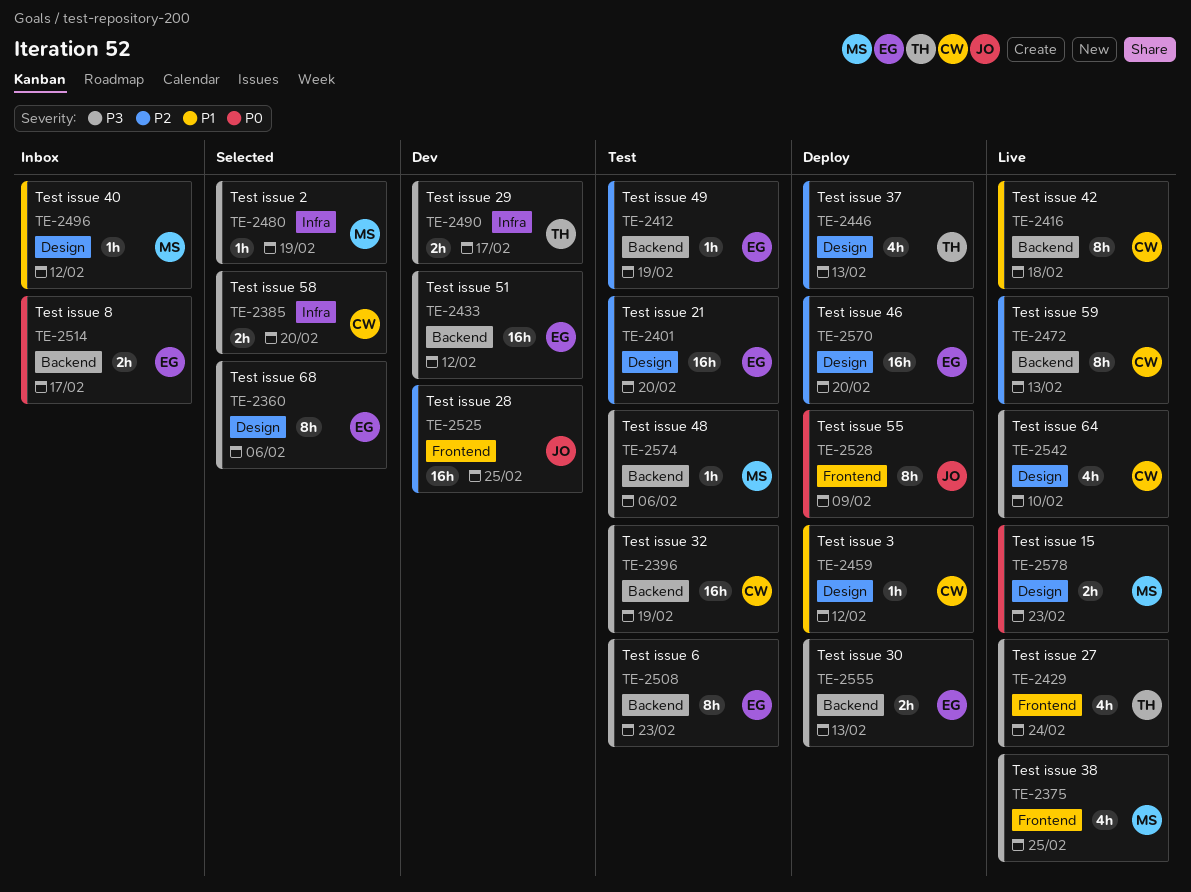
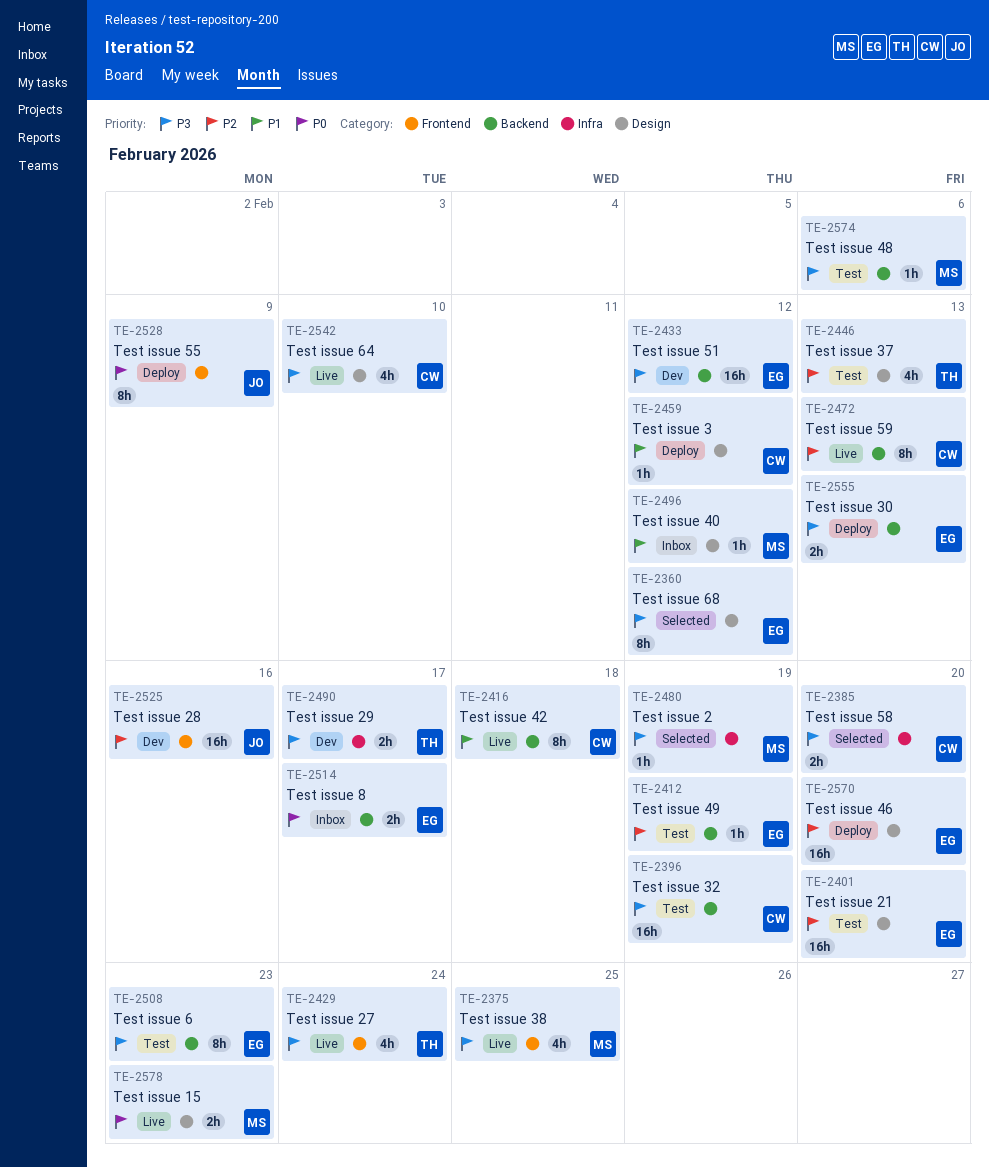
TE-2360, due: Feb 6 -> Feb 12
TE-2446, status: Deploy -> Test
TE-2525, due: Feb 25 -> Feb 16

